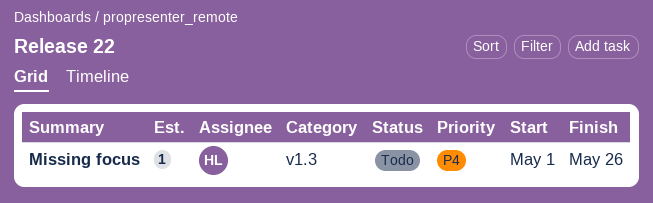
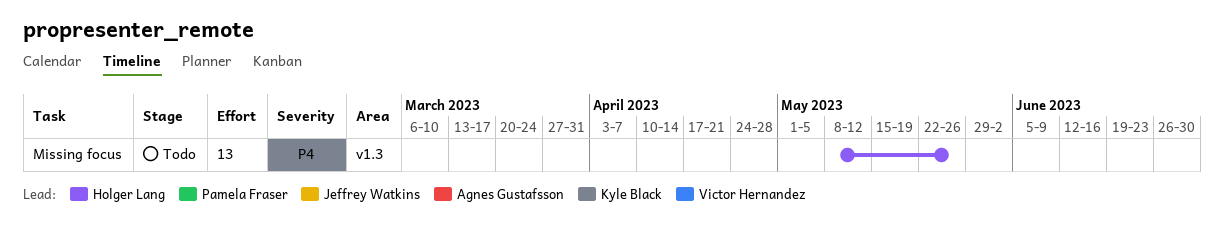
Missing focus, estimate: 1 -> 13
Missing focus, start: May 1 -> May 8

